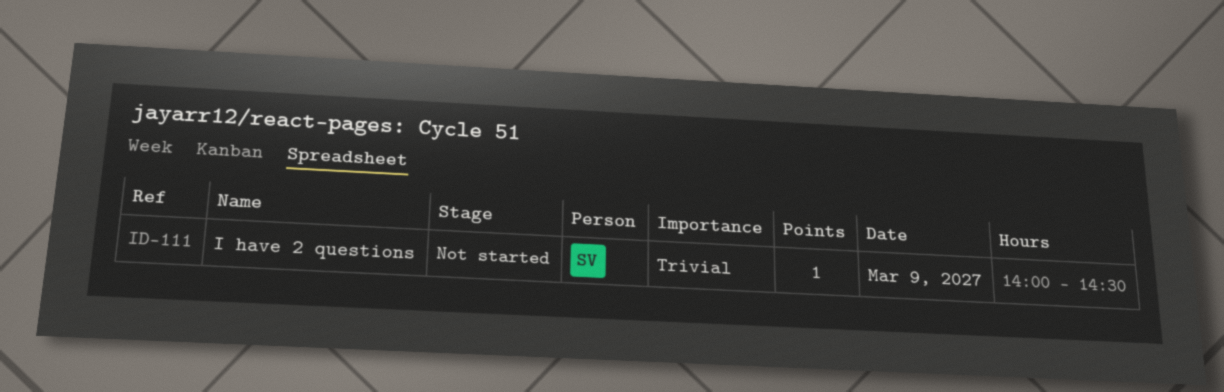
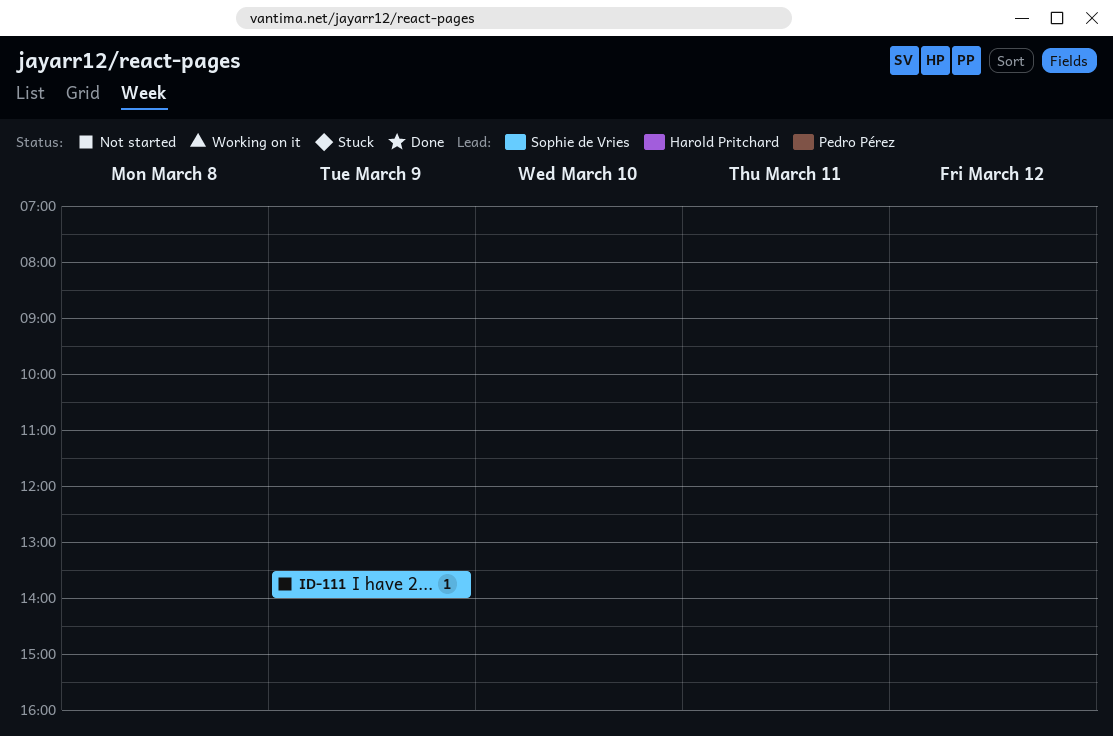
ID-111, begins: 14:00 -> 13:30
ID-111, ends: 14:30 -> 14:00

